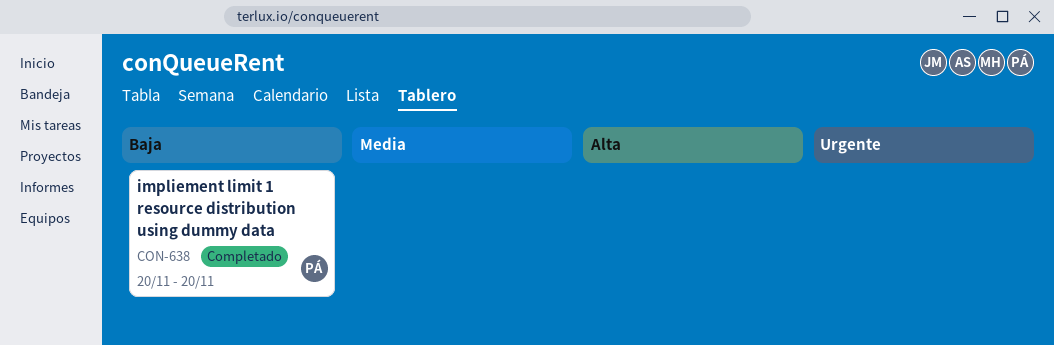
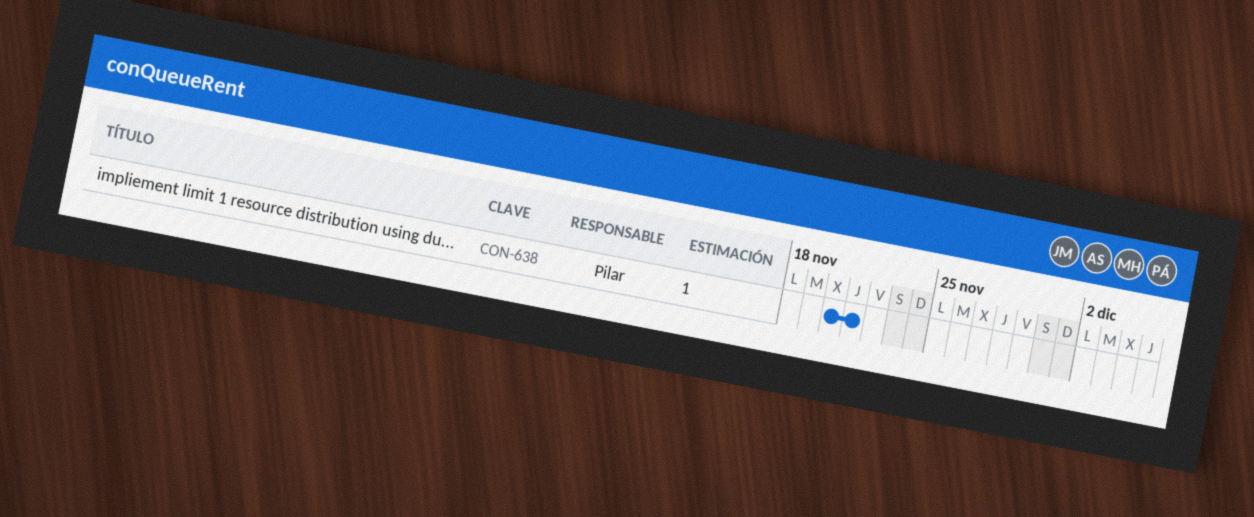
CON-638, due: Nov 20 -> Nov 21

